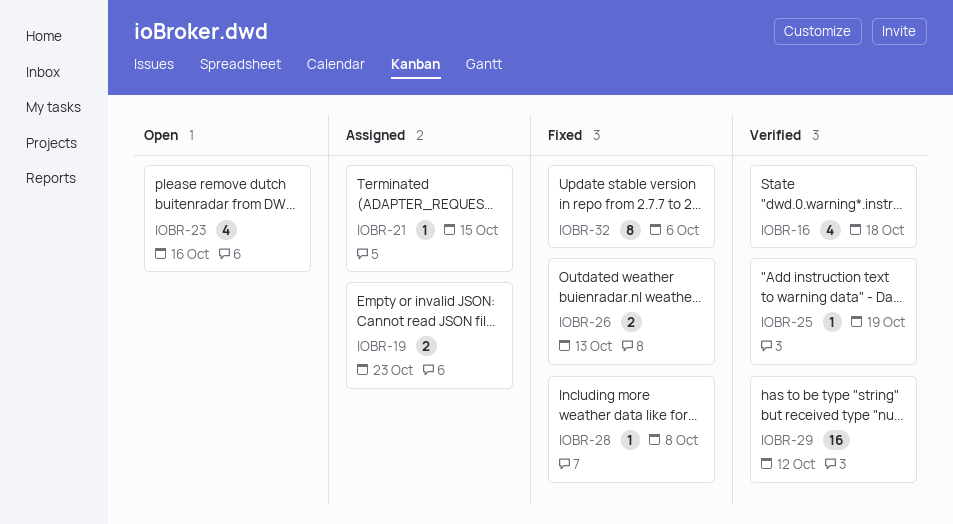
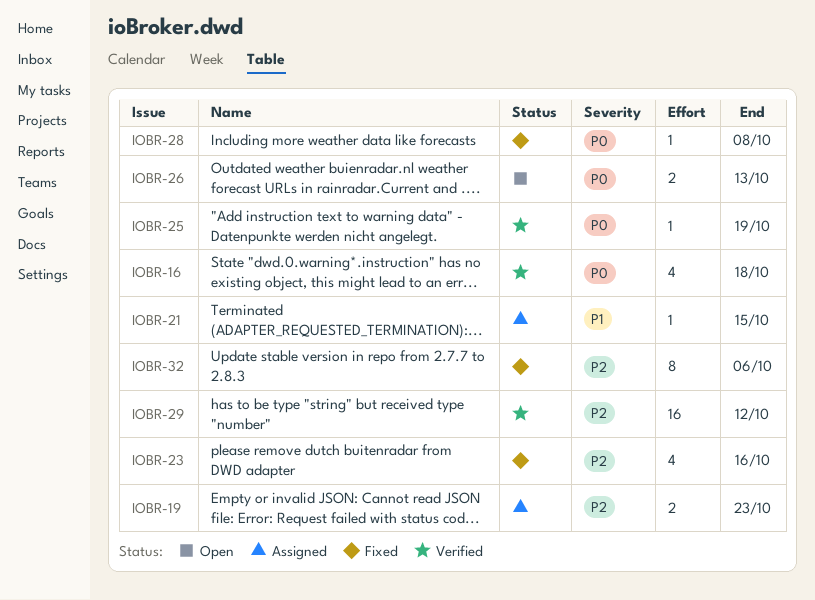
IOBR-23, status: Open -> Fixed
IOBR-26, status: Fixed -> Open

